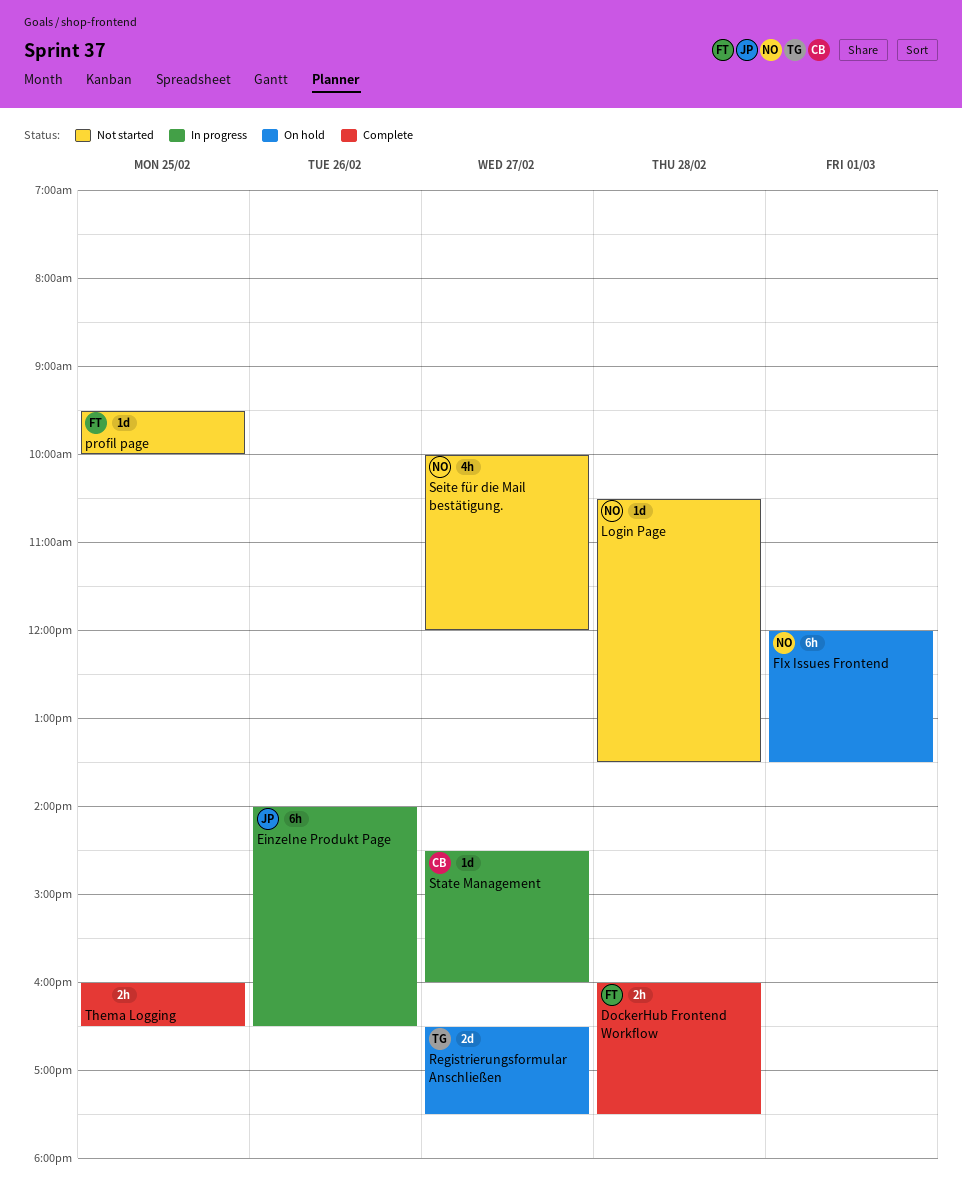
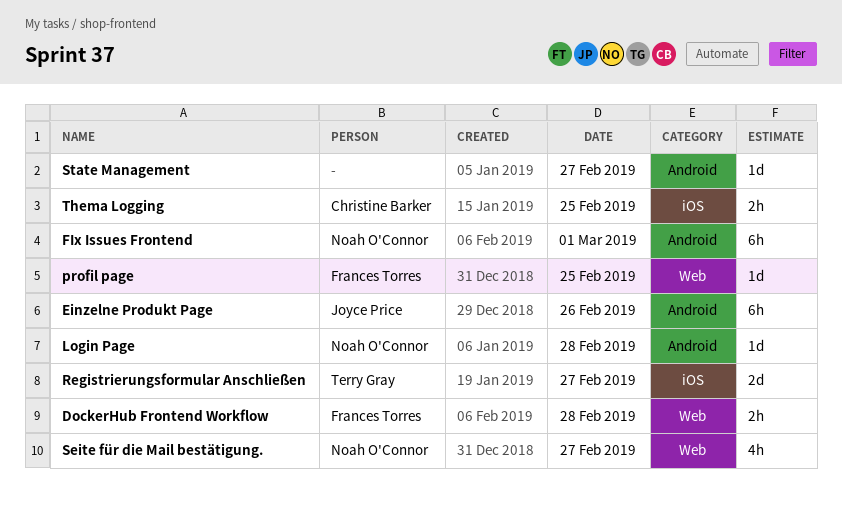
State Management, owner: Christine Barker -> none
Thema Logging, owner: none -> Christine Barker

